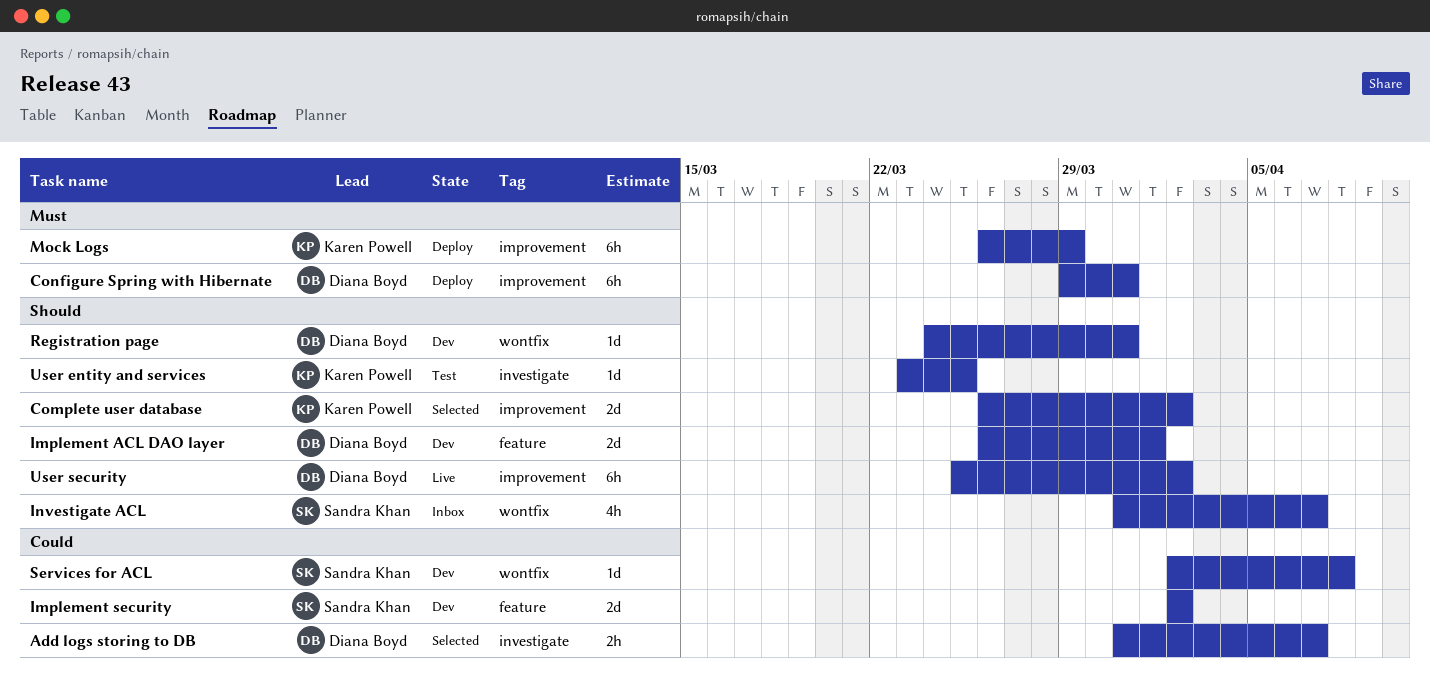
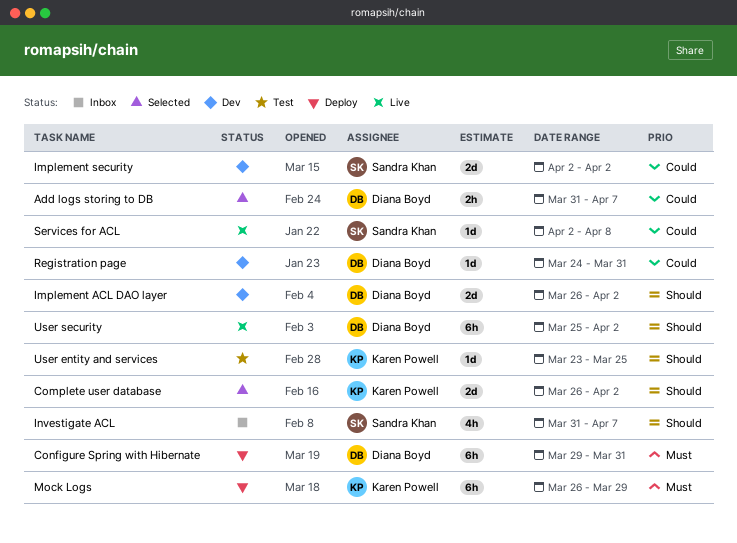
Implement ACL DAO layer, due: Apr 1 -> Apr 2
Registration page, priority: Should -> Could
Services for ACL, status: Dev -> Live

